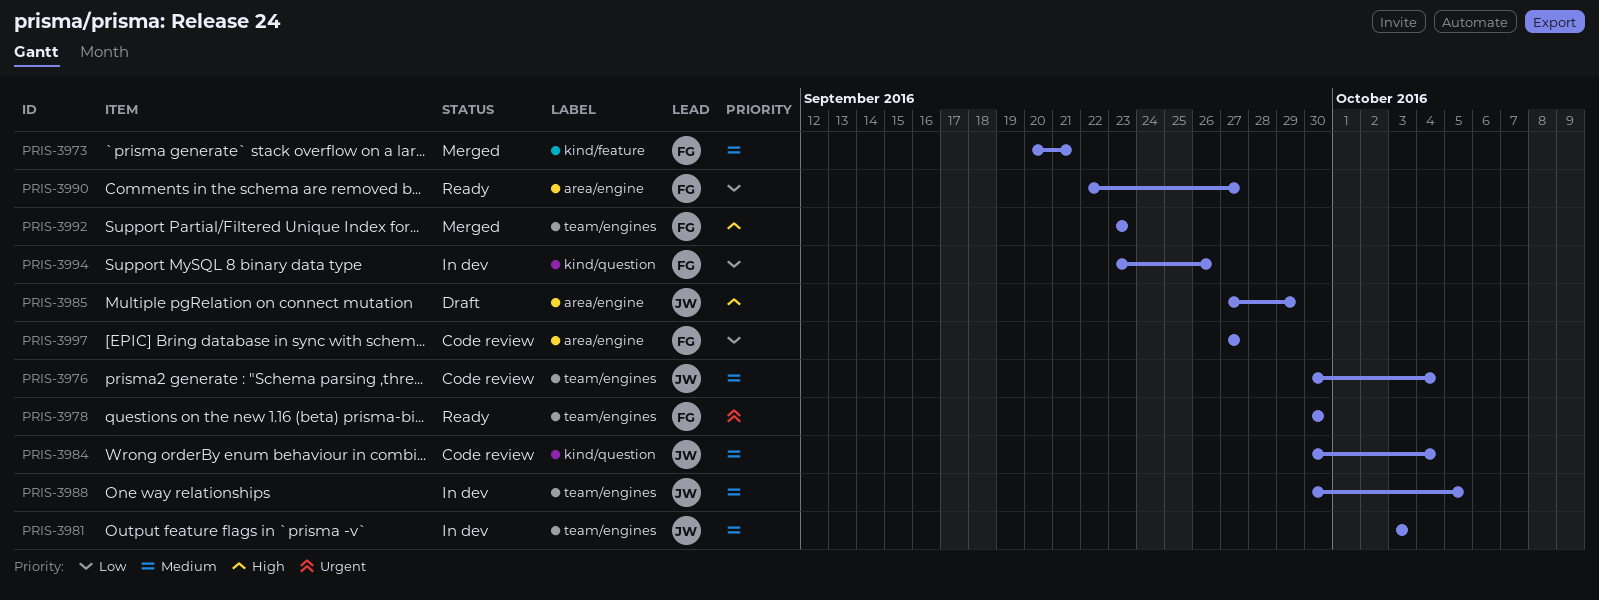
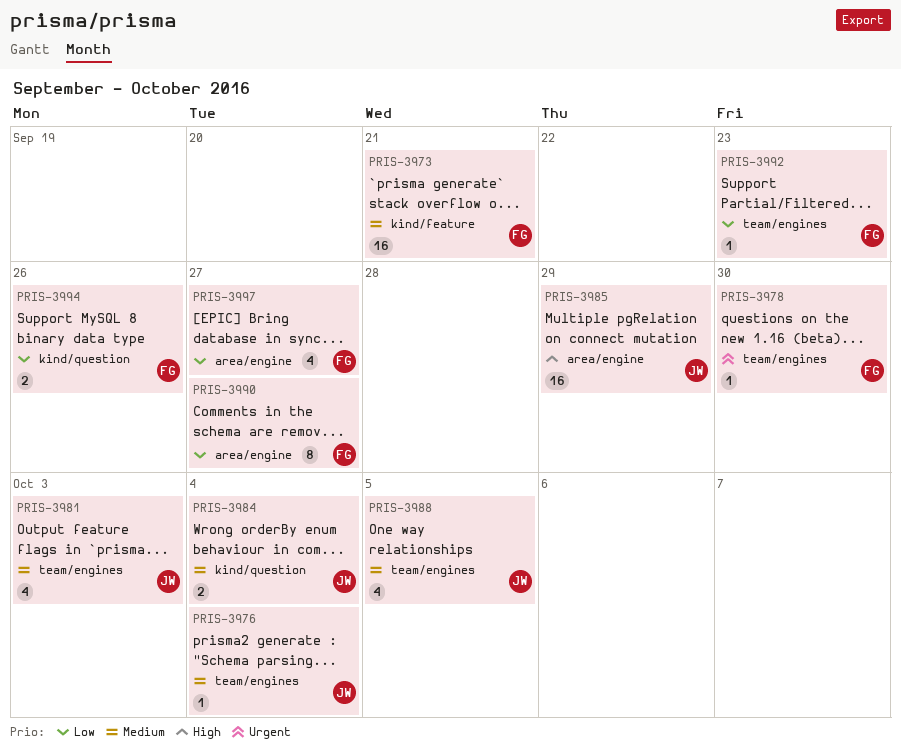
PRIS-3992, priority: High -> Low

